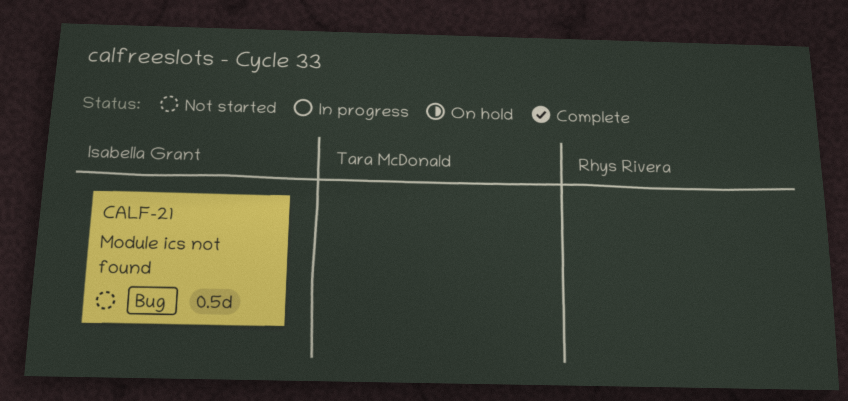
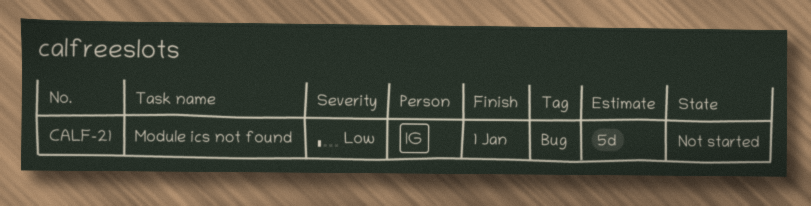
CALF-21, estimate: 0.5d -> 5d

